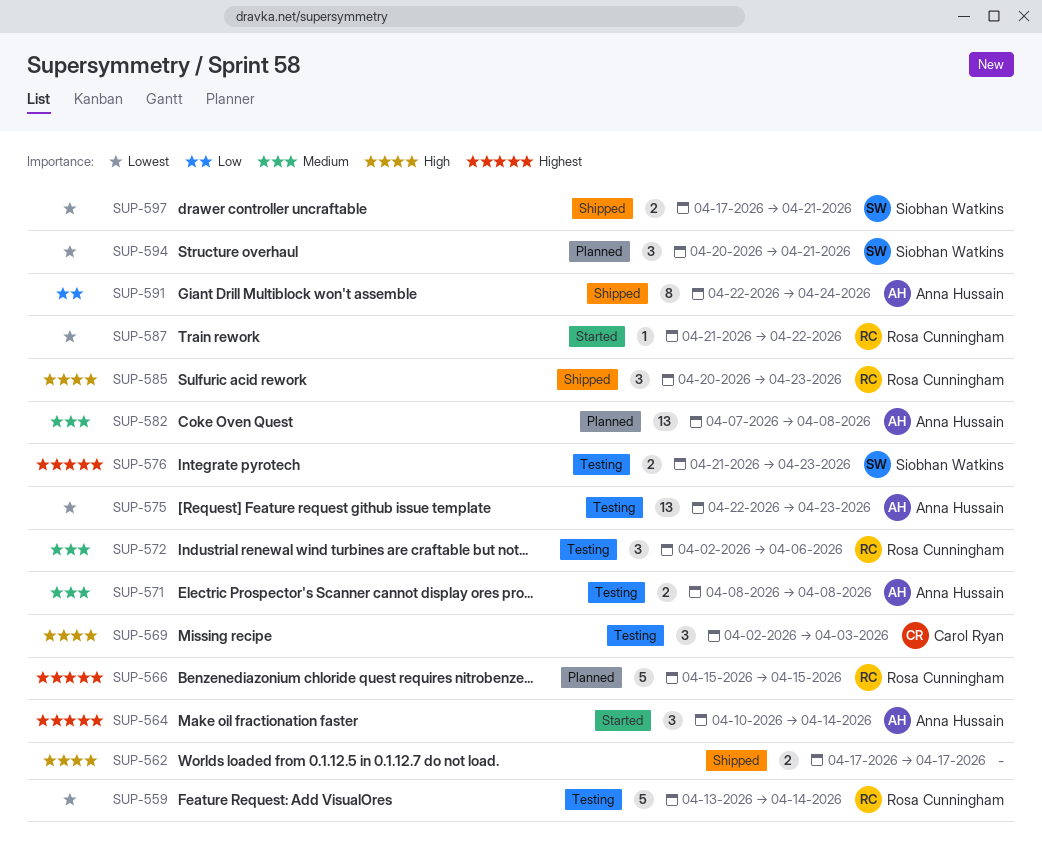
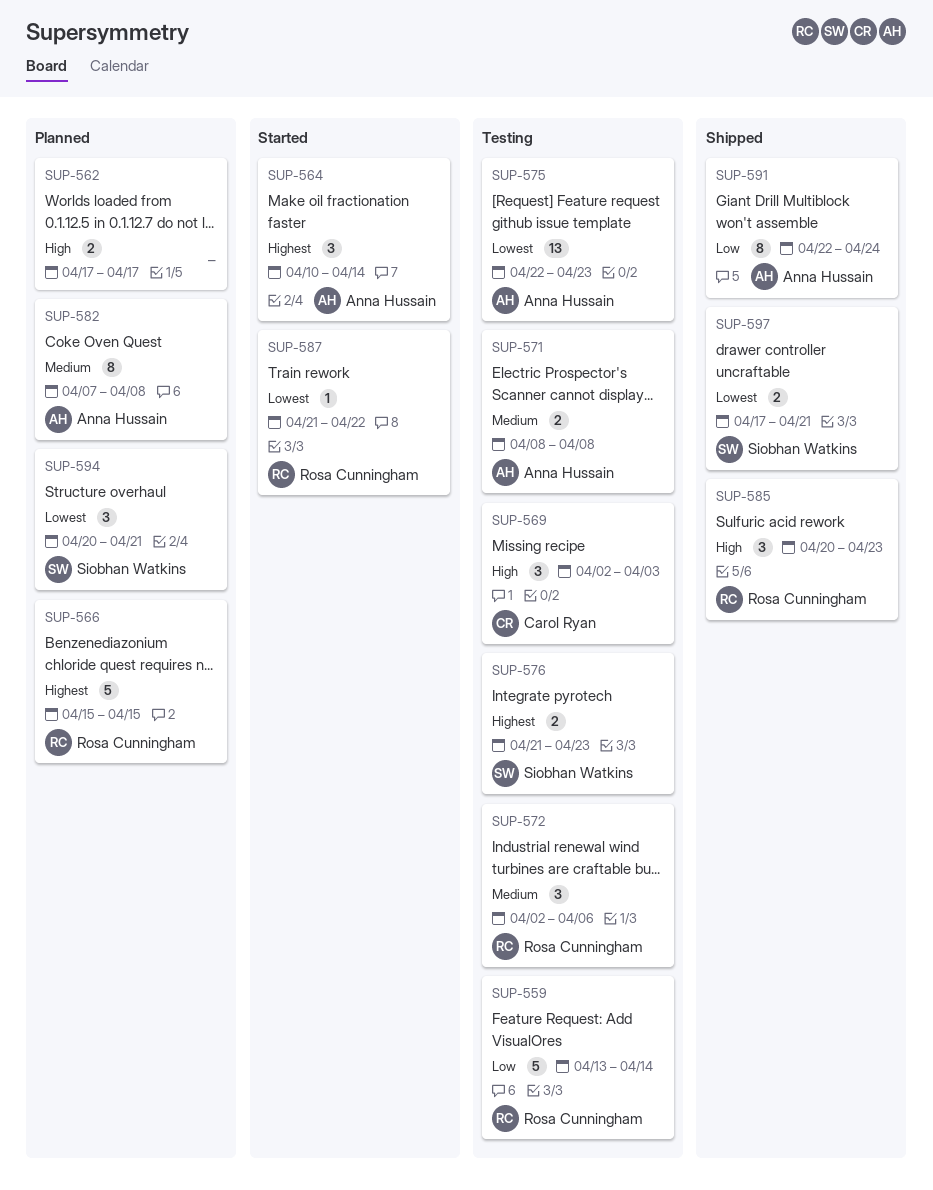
SUP-559, priority: Lowest -> Low
SUP-562, status: Shipped -> Planned
SUP-582, estimate: 13 -> 8

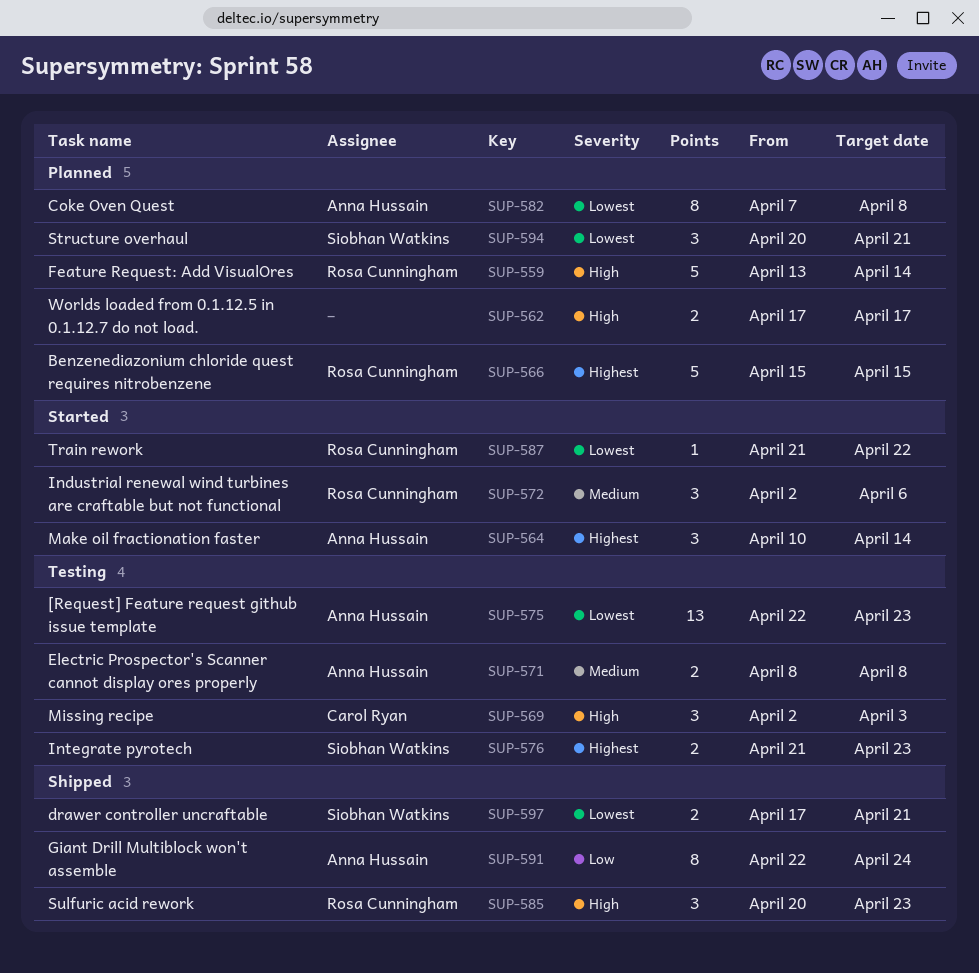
SUP-559, status: Testing -> Planned
SUP-559, priority: Low -> High
SUP-572, status: Testing -> Started
SUP-582, priority: Medium -> Lowest

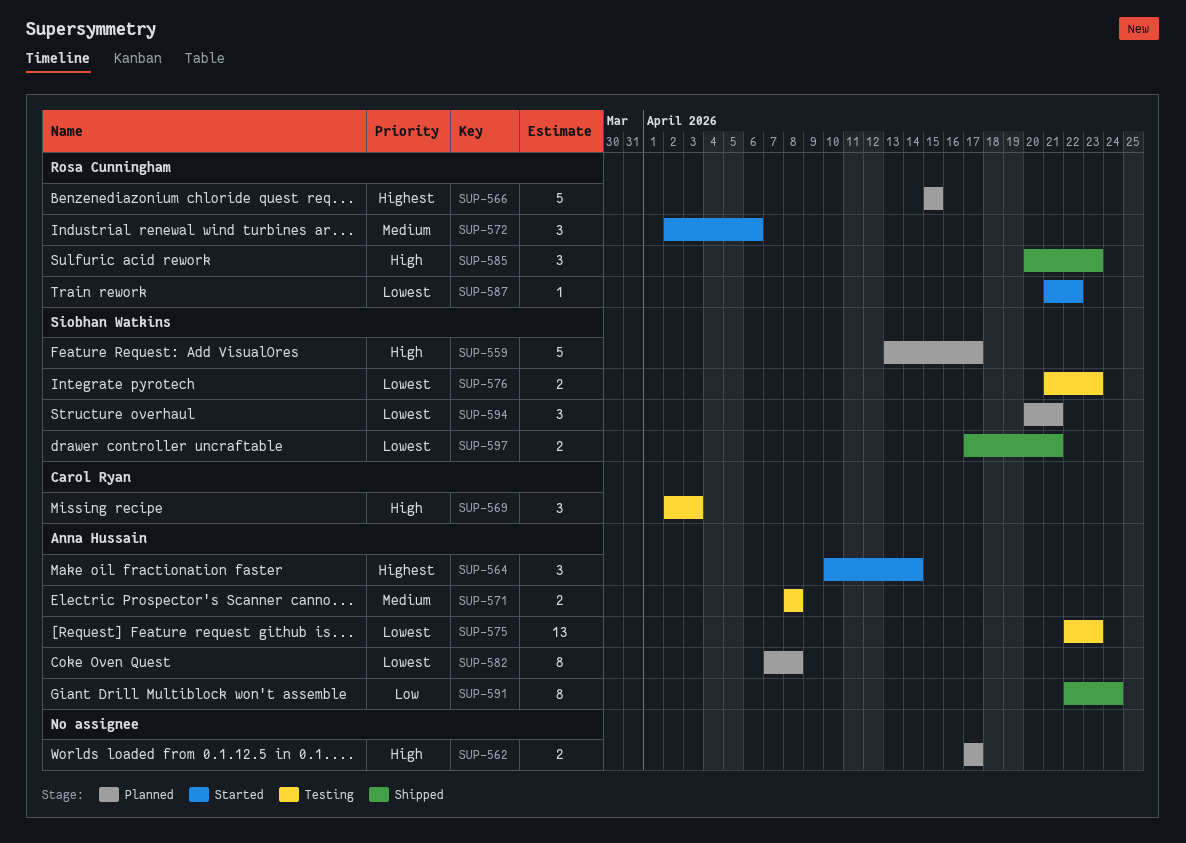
SUP-559, owner: Rosa Cunningham -> Siobhan Watkins
SUP-559, due: Apr 14 -> Apr 17
SUP-576, priority: Highest -> Lowest

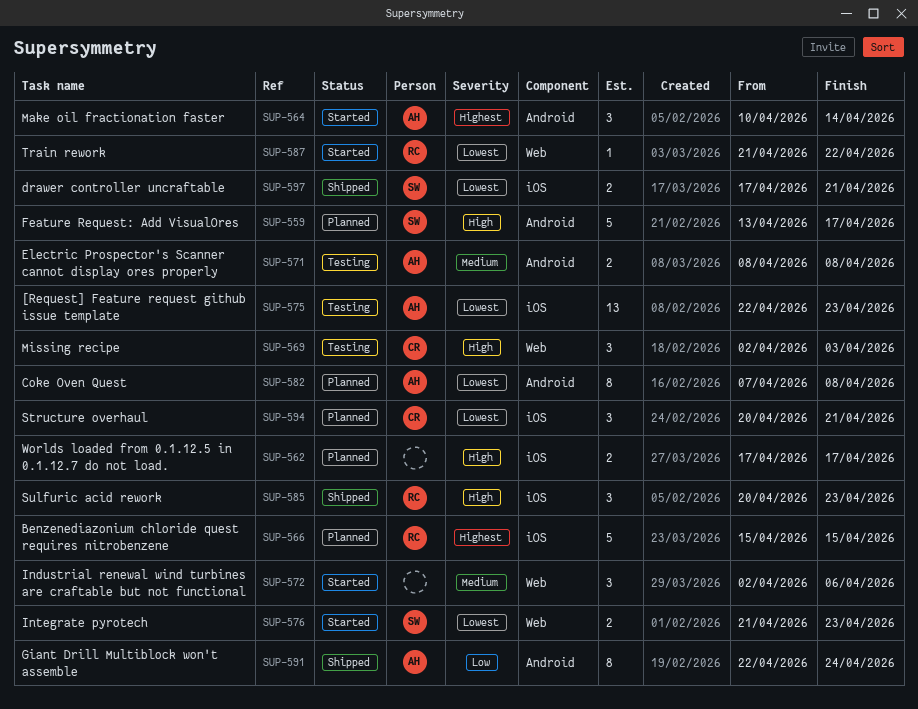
SUP-572, owner: Rosa Cunningham -> none
SUP-576, status: Testing -> Started
SUP-594, owner: Siobhan Watkins -> Carol Ryan

